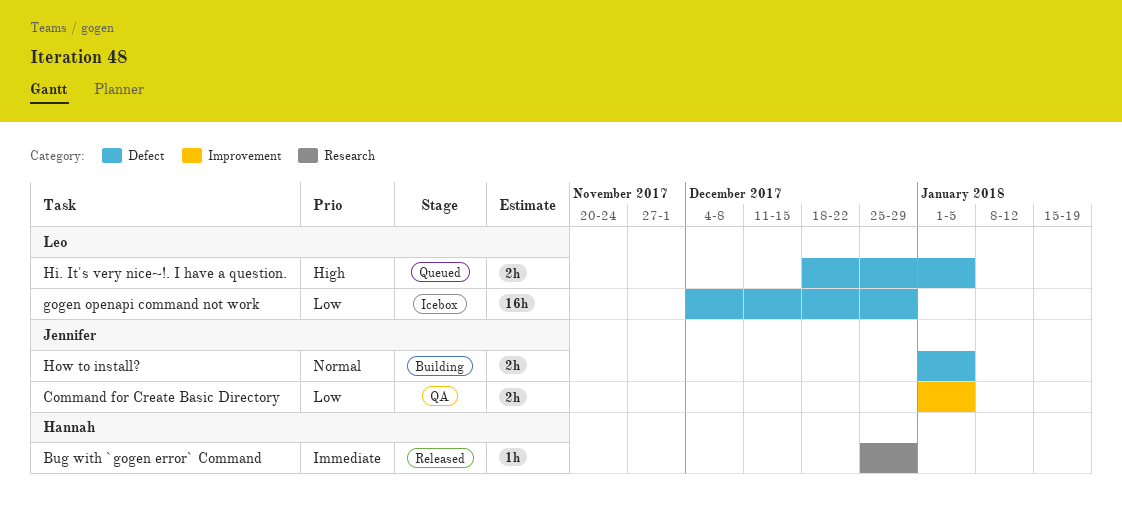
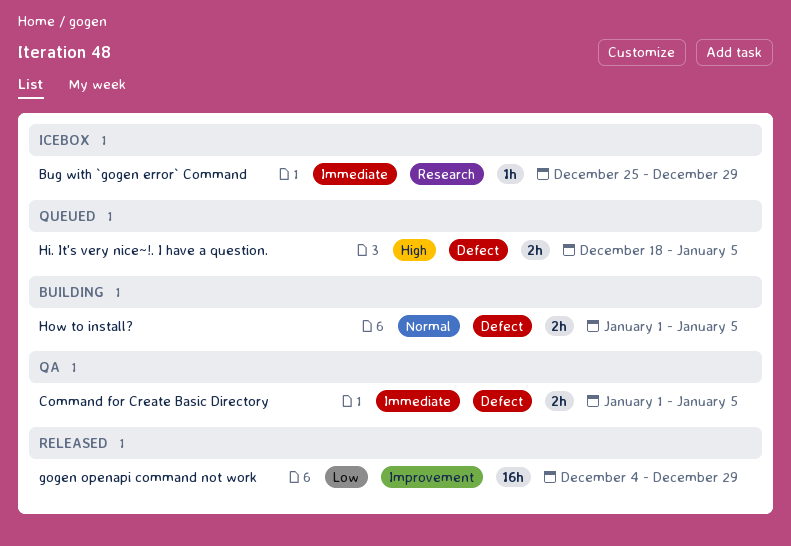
Bug with `gogen error` Command, status: Released -> Icebox
Command for Create Basic Directory, priority: Low -> Immediate
Command for Create Basic Directory, label: Improvement -> Defect
gogen openapi command not work, status: Icebox -> Released
gogen openapi command not work, label: Defect -> Improvement

